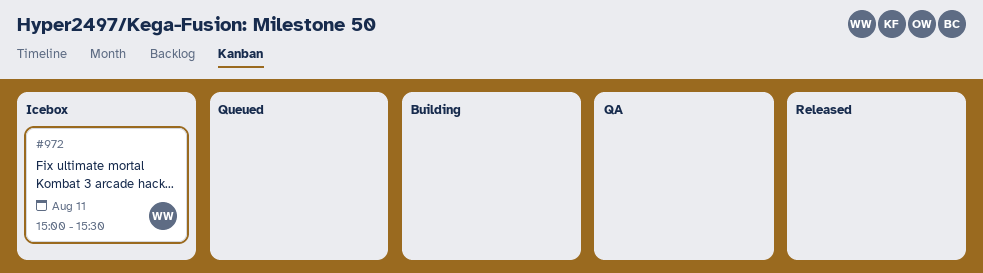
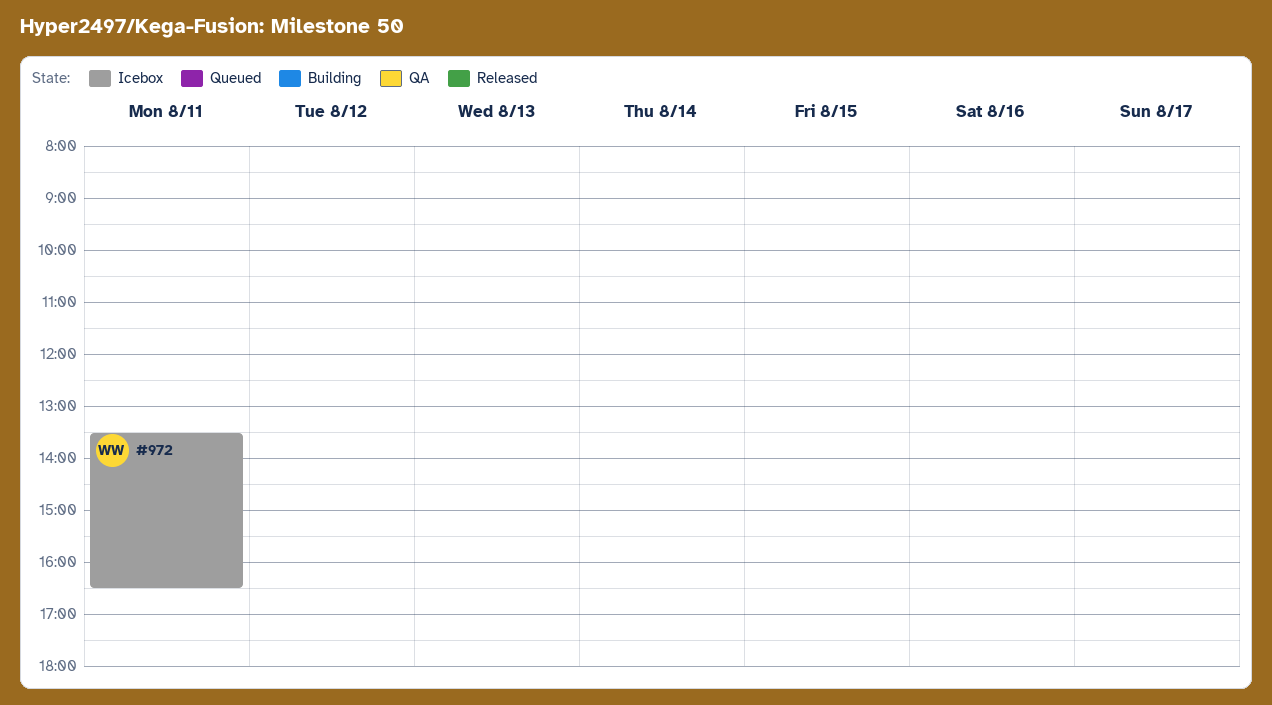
#972, begins: 15:00 -> 13:30
#972, ends: 15:30 -> 16:30

